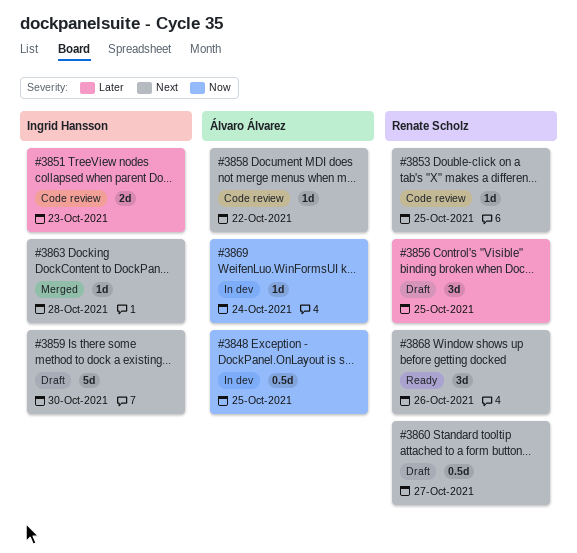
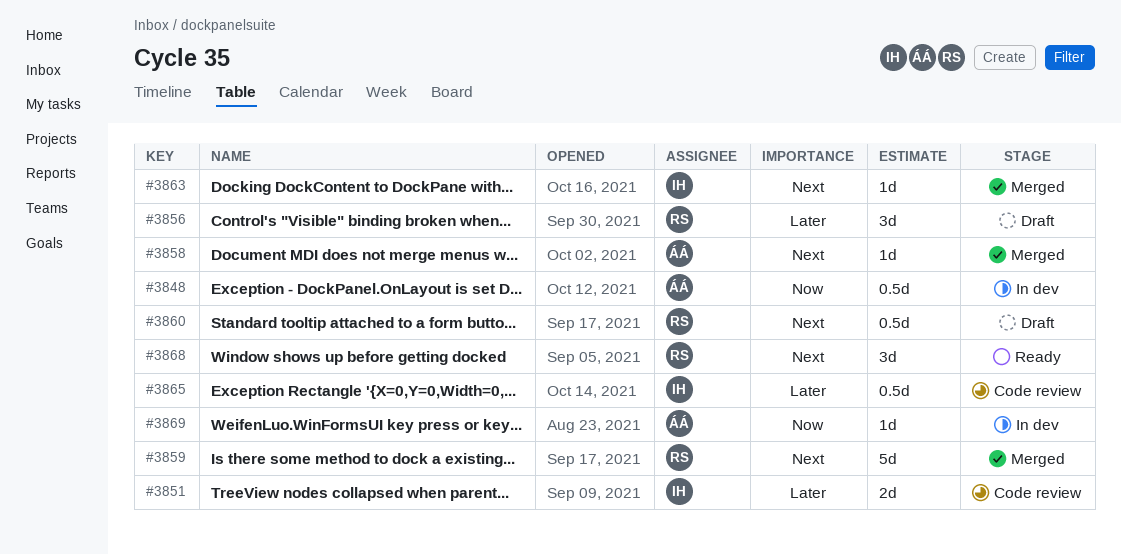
#3853: present -> none
#3858, status: Code review -> Merged
#3859, status: Draft -> Merged
#3859, owner: Ingrid Hansson -> Renate Scholz
#3865: none -> present

